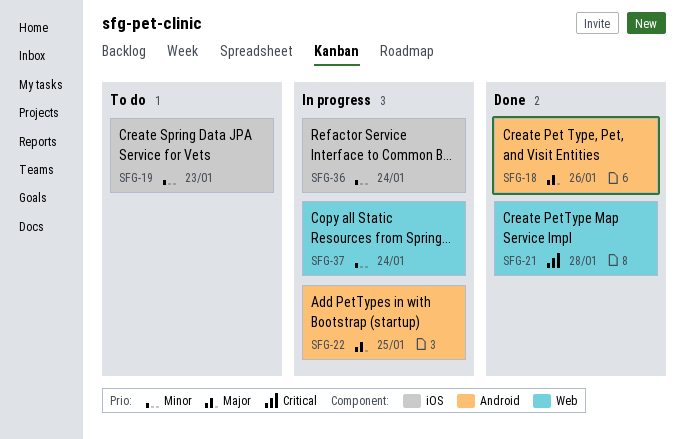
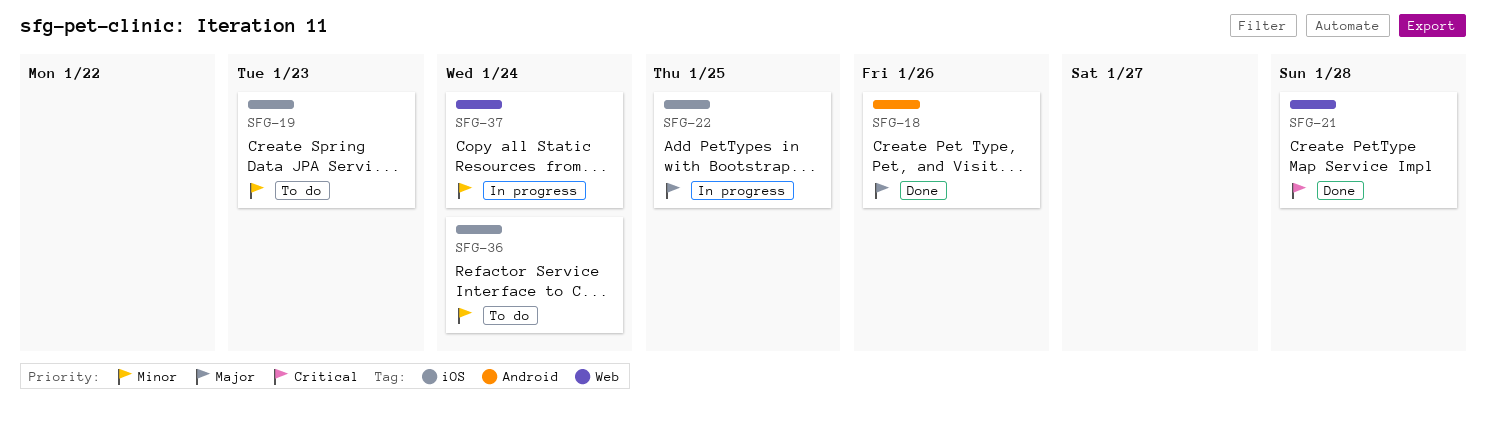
SFG-22, label: Android -> iOS
SFG-36, status: In progress -> To do

